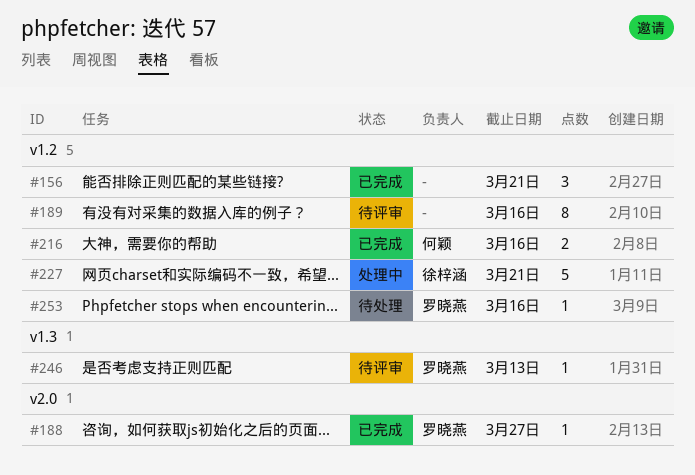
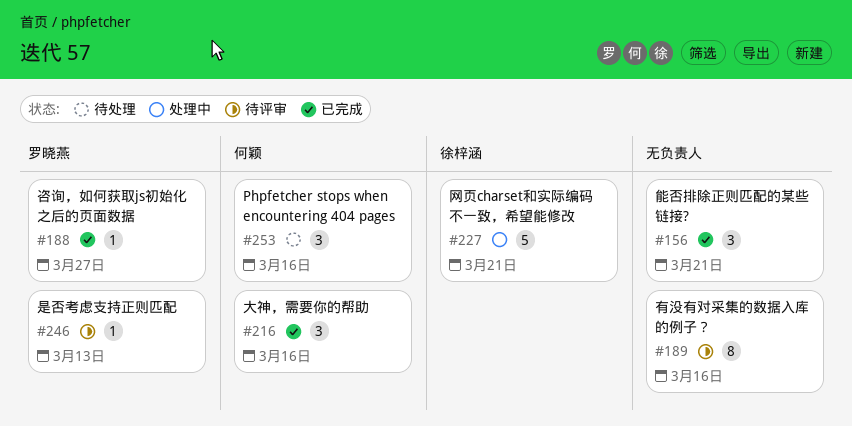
#216, estimate: 2 -> 3
#253, owner: 罗晓燕 -> 何颖
#253, estimate: 1 -> 3

